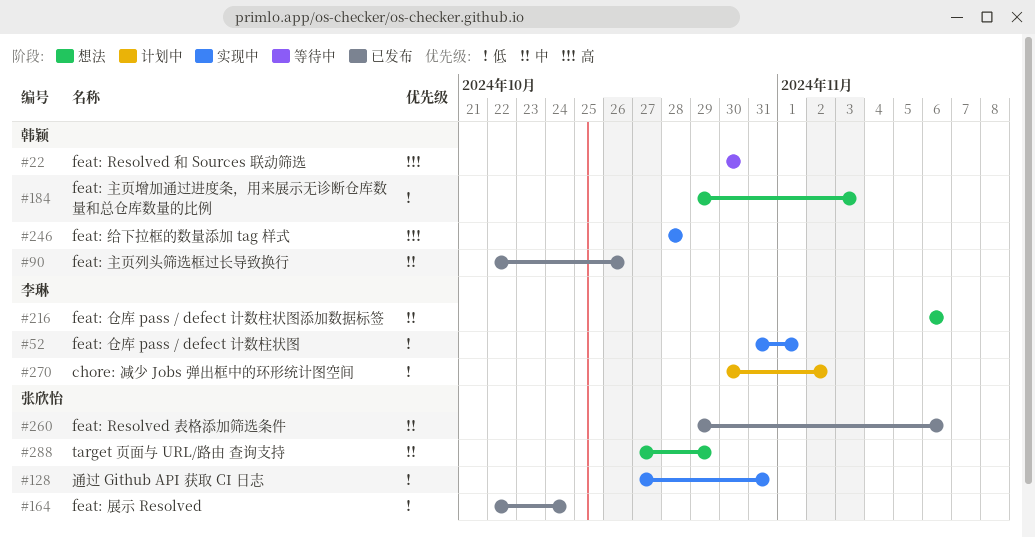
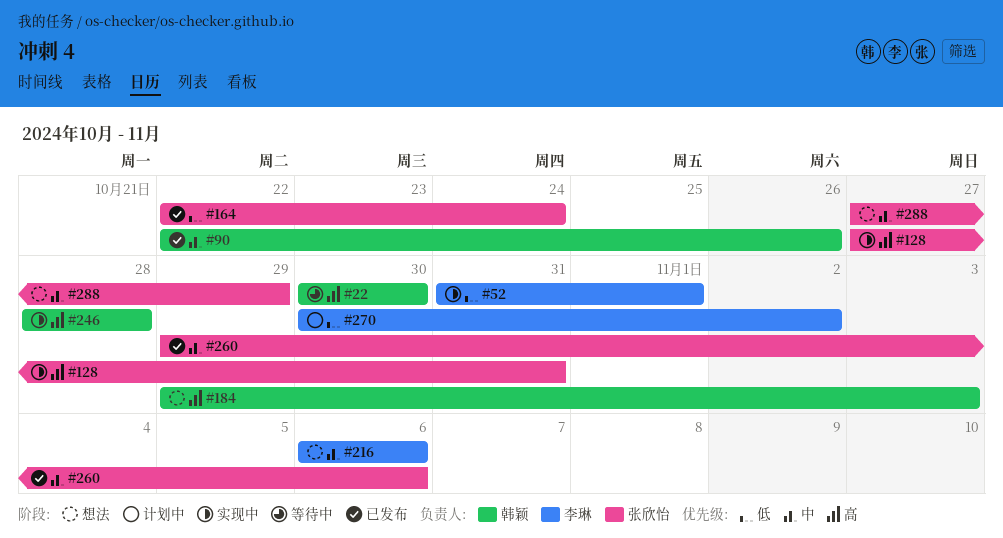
#128, priority: 低 -> 高
#184, priority: 低 -> 高

